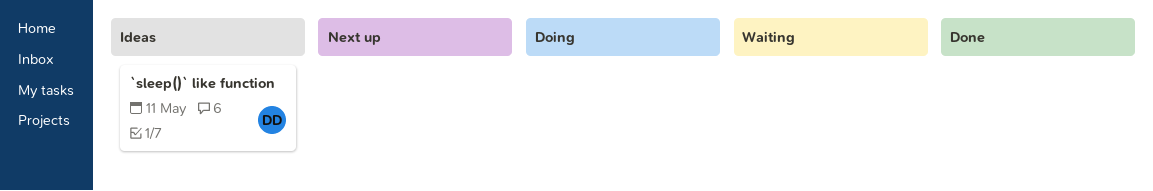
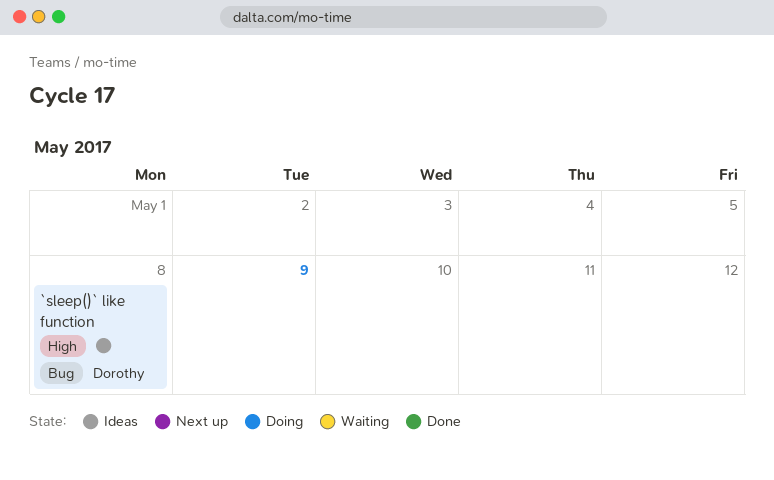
`sleep()` like function, due: May 11 -> May 8

